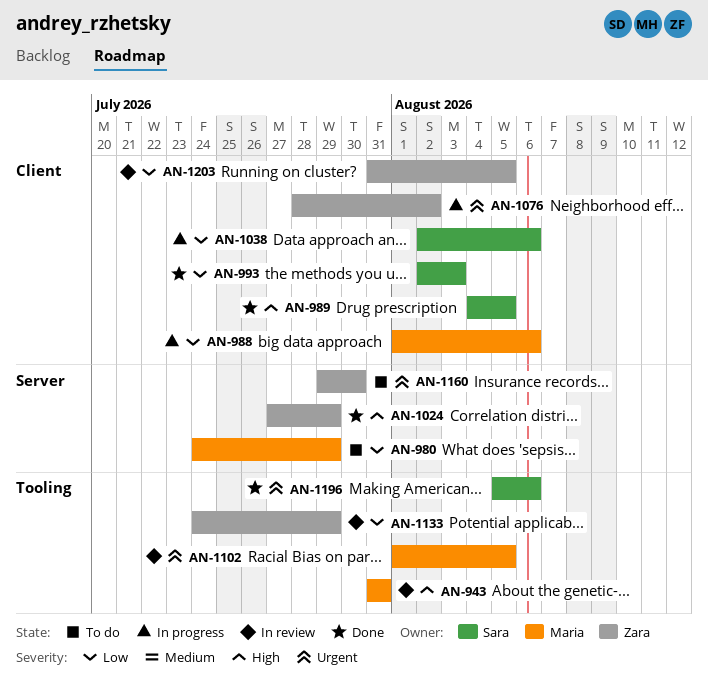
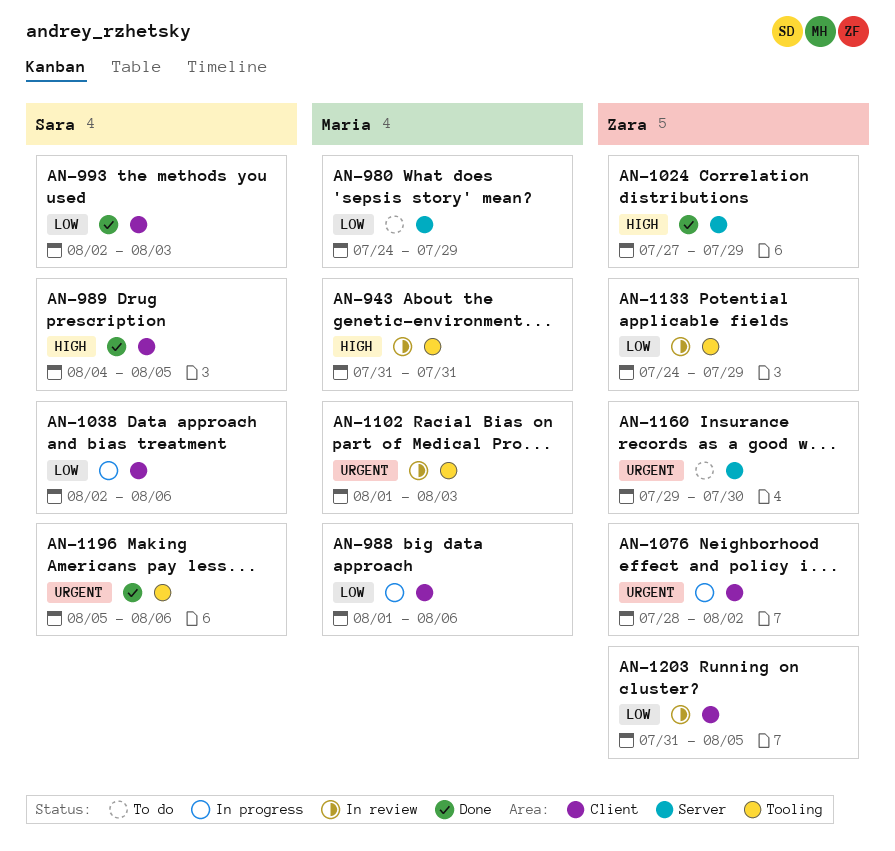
AN-1102, due: Aug 5 -> Aug 3

